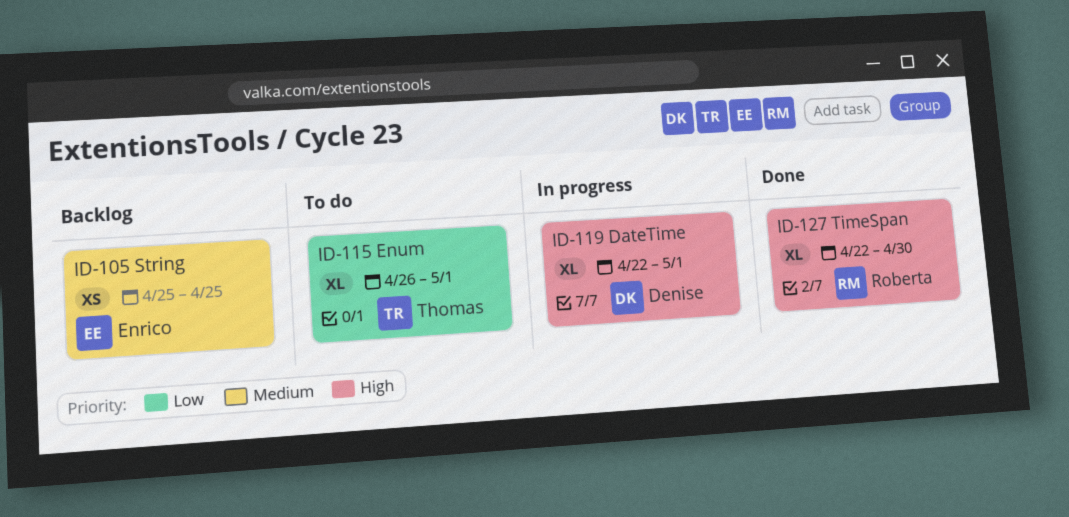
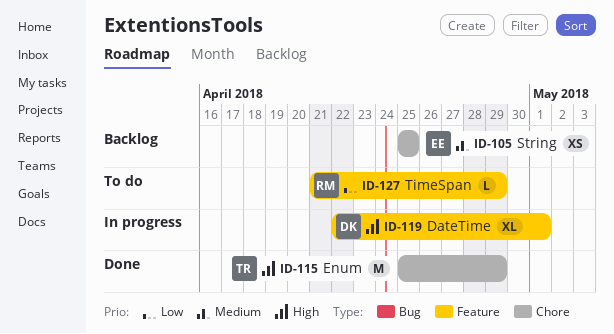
ID-115, status: To do -> Done
ID-115, priority: Low -> High
ID-115, estimate: XL -> M
ID-115, start: Apr 26 -> Apr 25
ID-115, due: May 1 -> Apr 29
ID-127, status: Done -> To do
ID-127, priority: High -> Low
ID-127, estimate: XL -> L
ID-127, start: Apr 22 -> Apr 21
ID-127, due: Apr 30 -> Apr 29

